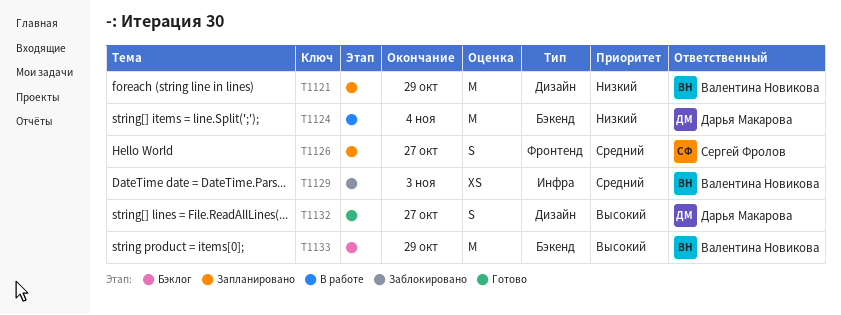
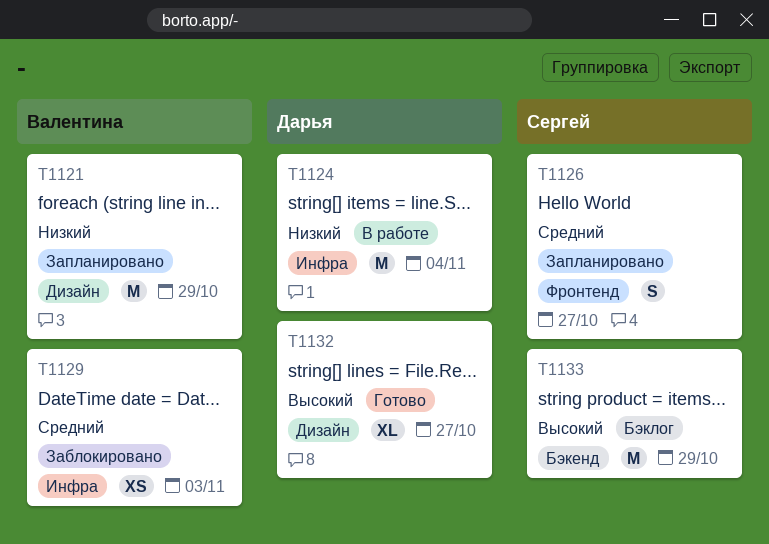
T1124, label: Бэкенд -> Инфра
T1132, estimate: S -> XL
T1133, owner: Валентина Новикова -> Сергей Фролов

